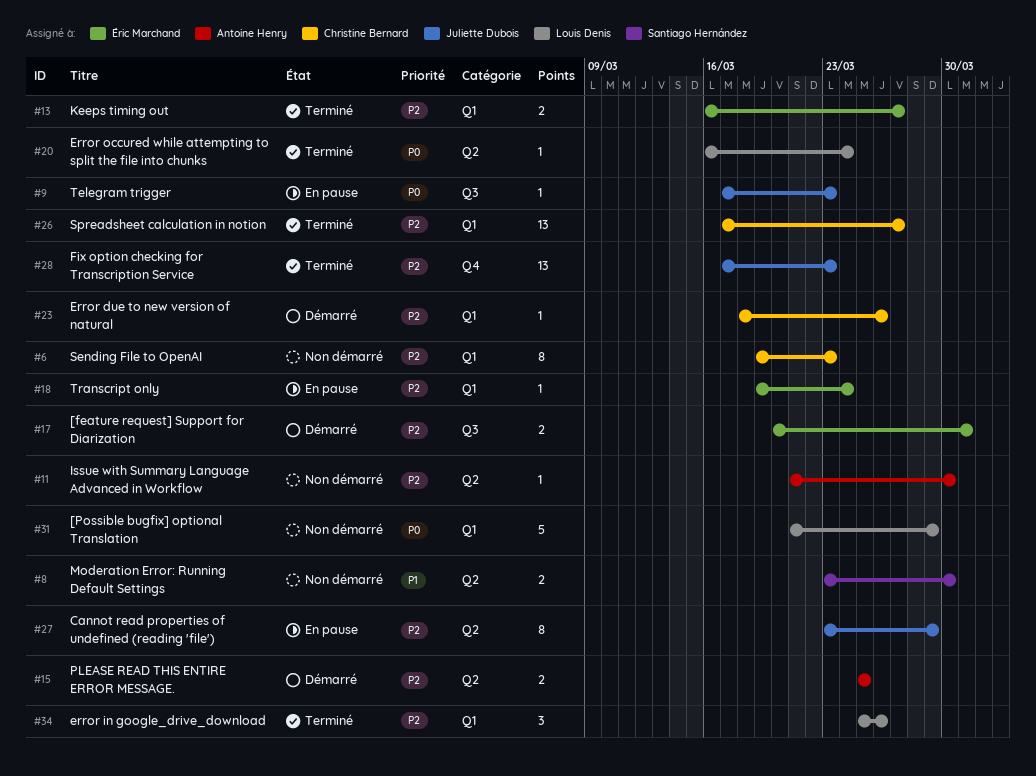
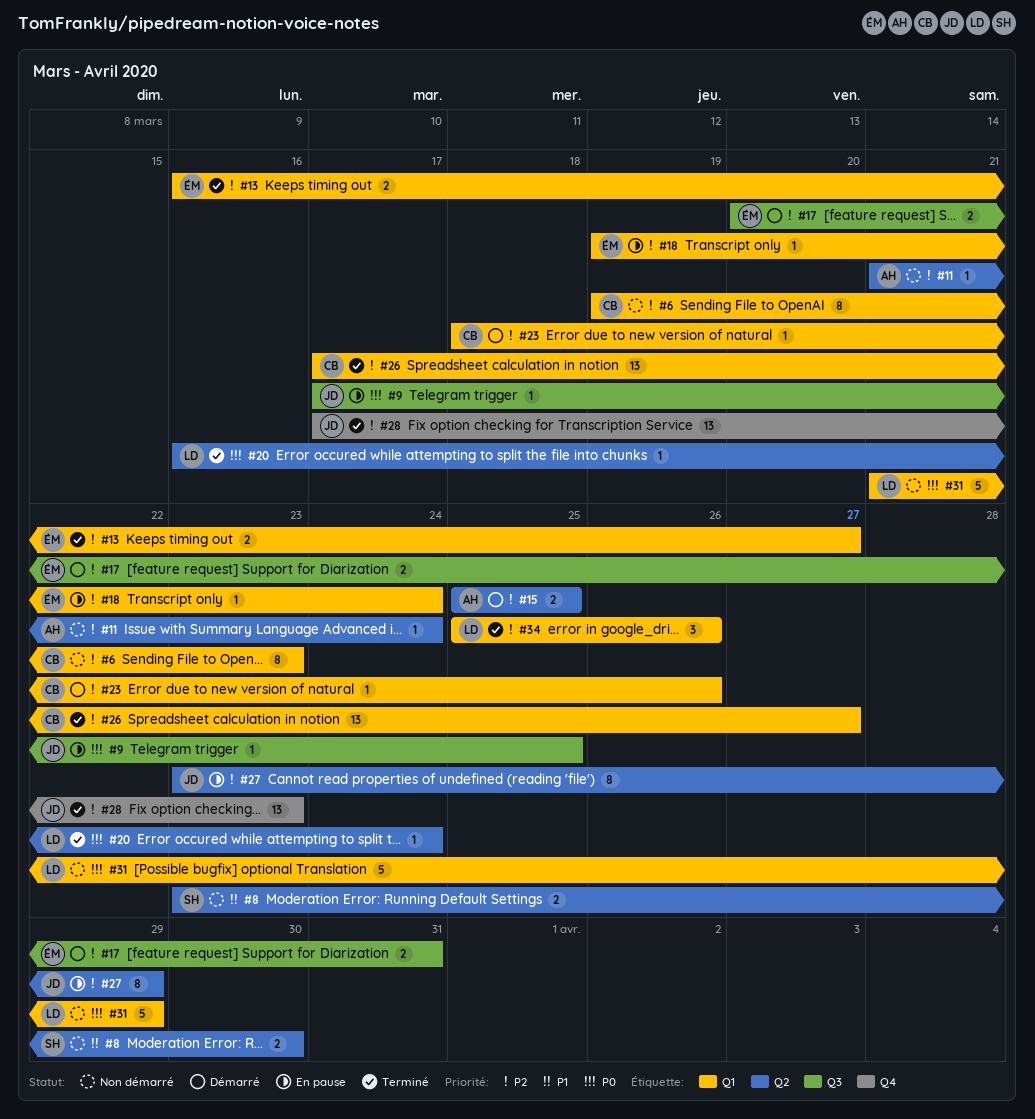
#9, due: Mar 23 -> Mar 25
#11, due: Mar 30 -> Mar 24

